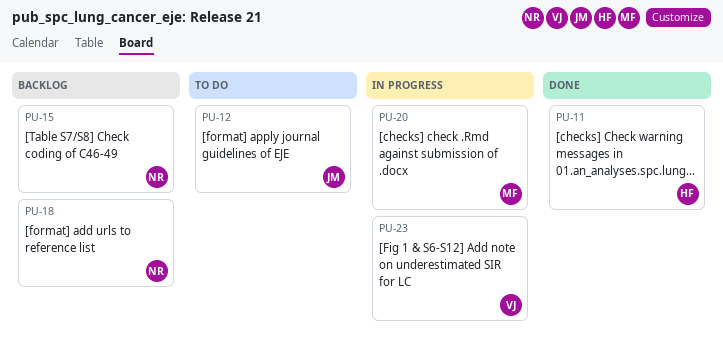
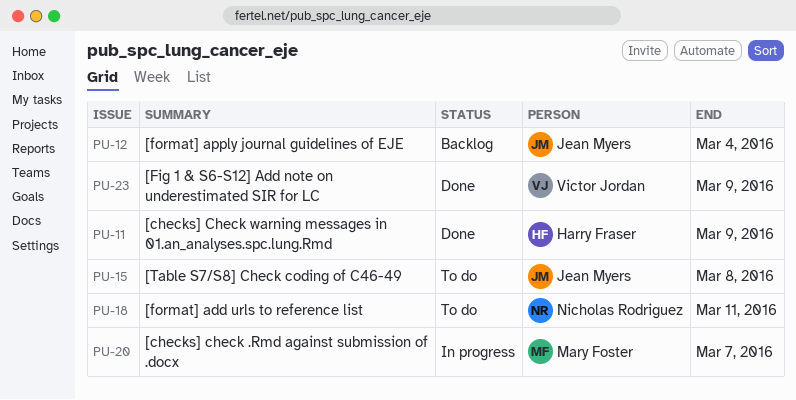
PU-12, status: To do -> Backlog
PU-15, status: Backlog -> To do
PU-15, owner: Nicholas Rodriguez -> Jean Myers
PU-18, status: Backlog -> To do
PU-23, status: In progress -> Done

